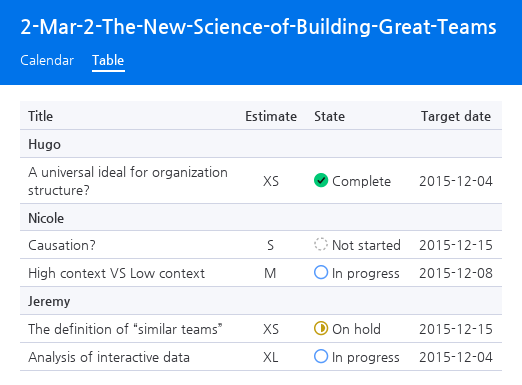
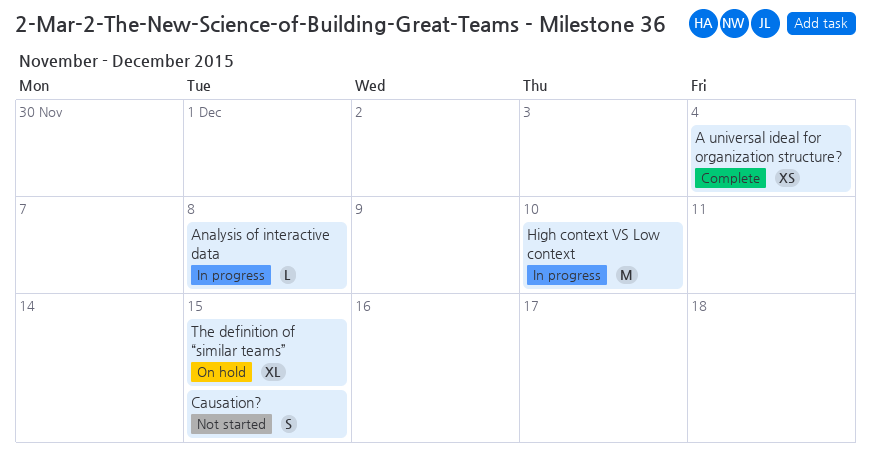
Analysis of interactive data, estimate: XL -> L
Analysis of interactive data, due: Dec 4 -> Dec 8
High context VS Low context, due: Dec 8 -> Dec 10
The definition of “similar teams”, estimate: XS -> XL

